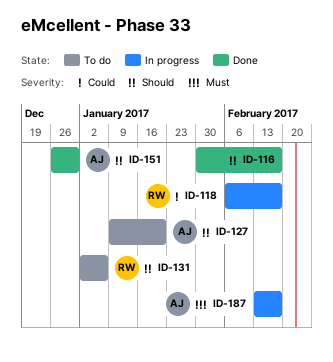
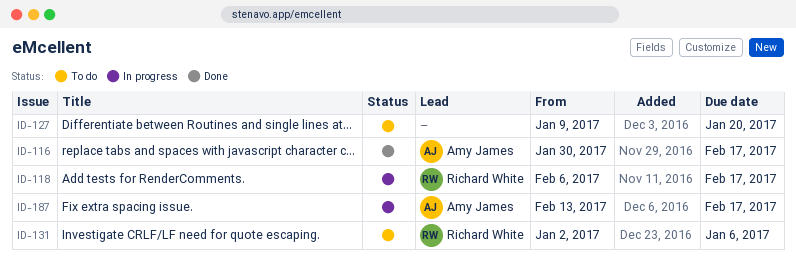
ID-116, owner: none -> Amy James
ID-127, owner: Amy James -> none
ID-151: present -> none

